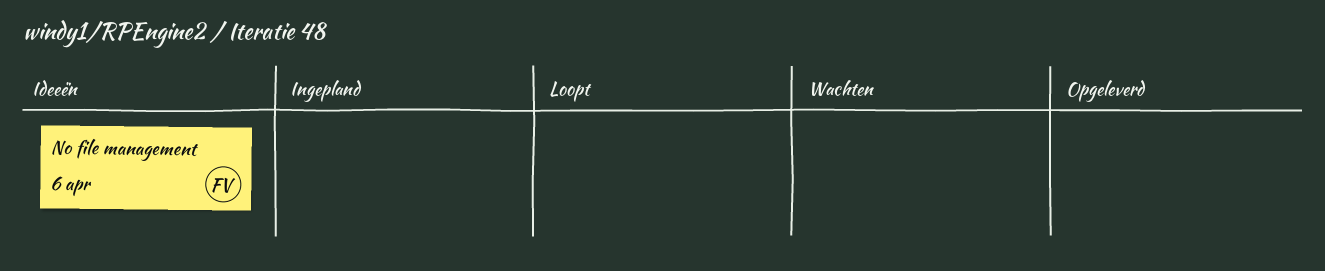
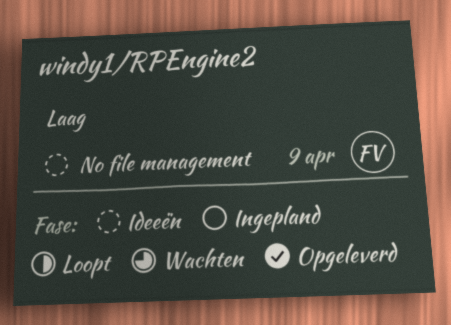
No file management, due: Apr 6 -> Apr 9

